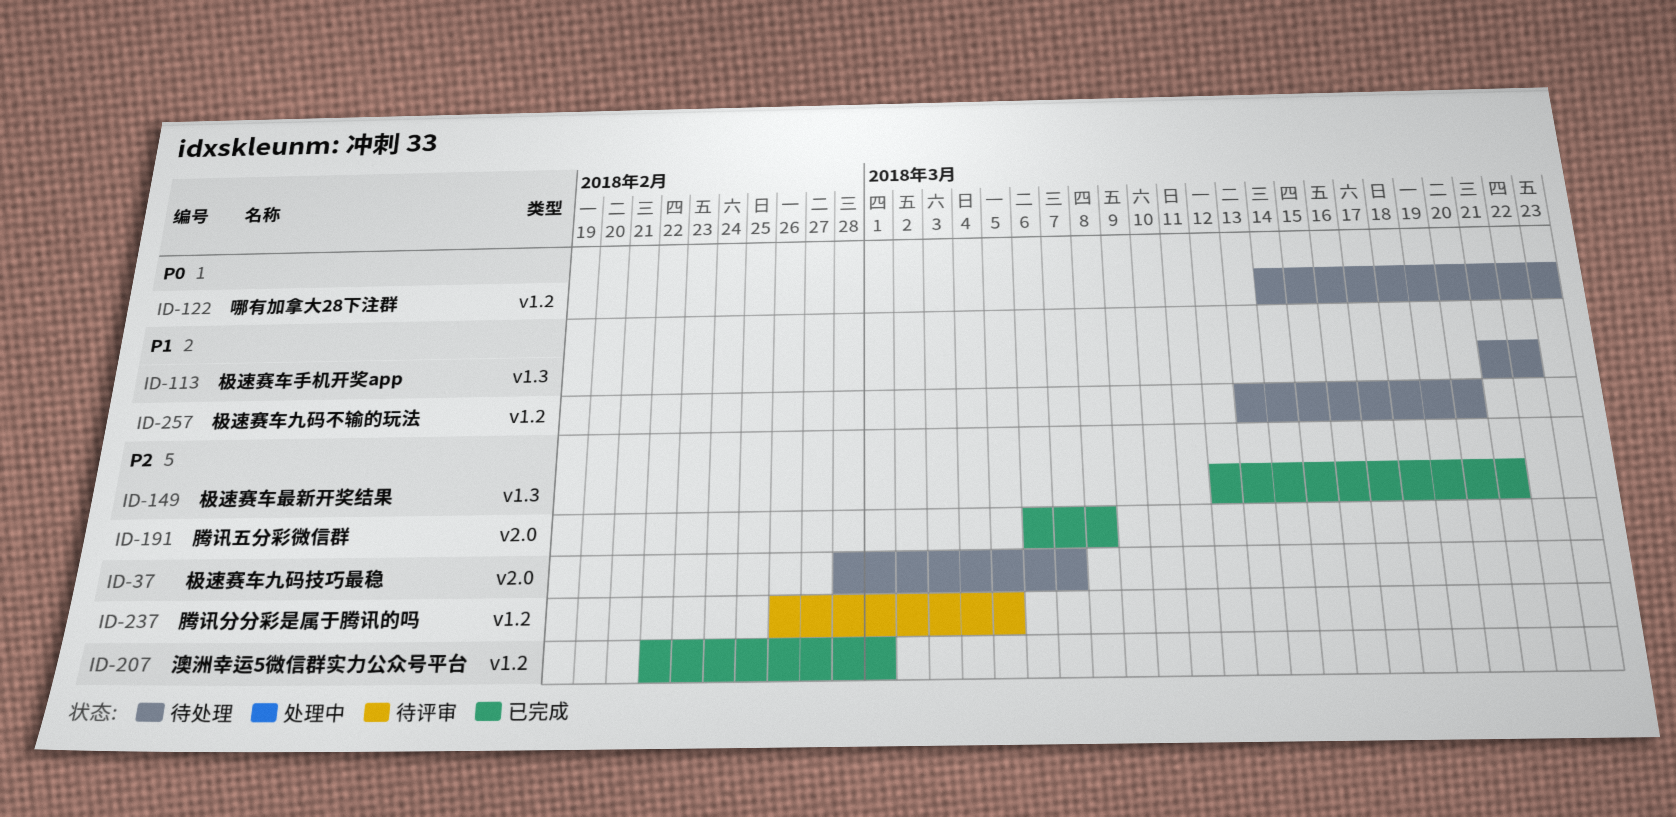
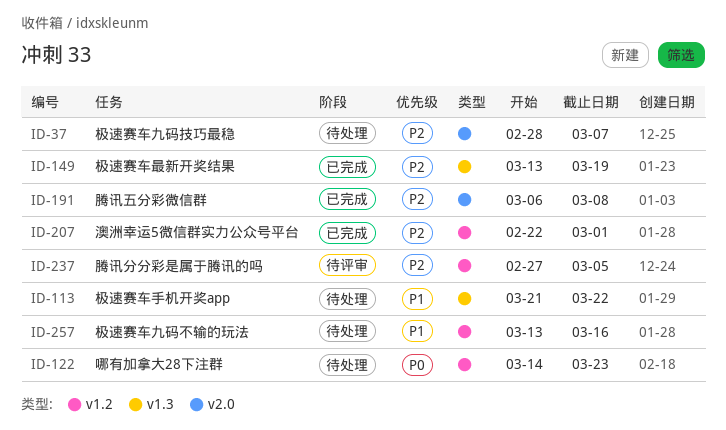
ID-149, start: Mar 12 -> Mar 13
ID-149, due: Mar 21 -> Mar 19
ID-237, start: Feb 26 -> Feb 27
ID-257, due: Mar 20 -> Mar 16

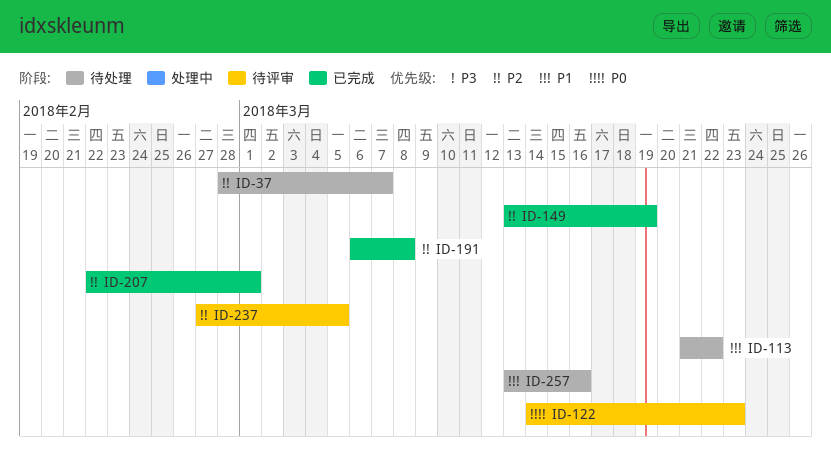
ID-122, status: 待处理 -> 待评审

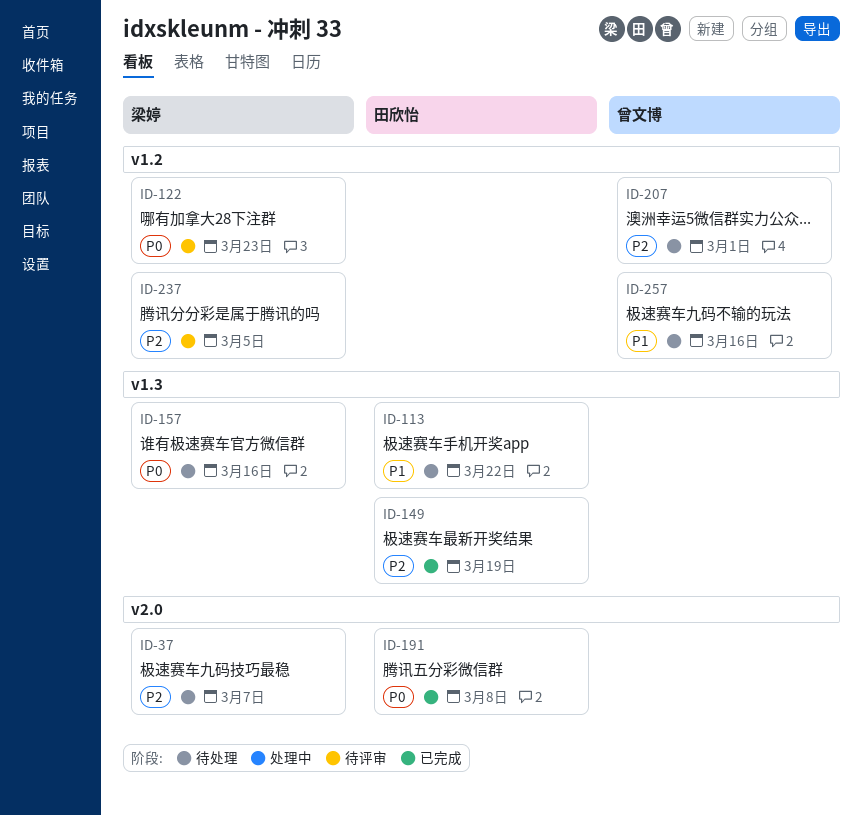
ID-157: none -> present
ID-191, priority: P2 -> P0
ID-207, status: 已完成 -> 待处理

